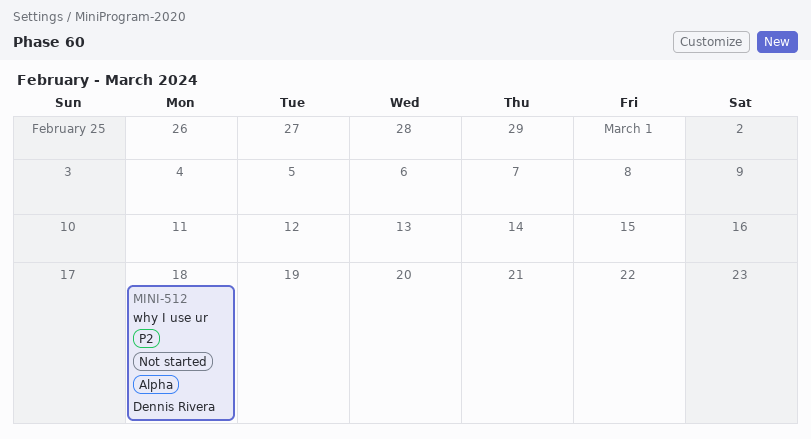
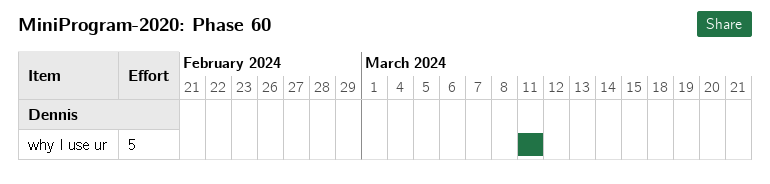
why I use ur, due: Mar 18 -> Mar 11

